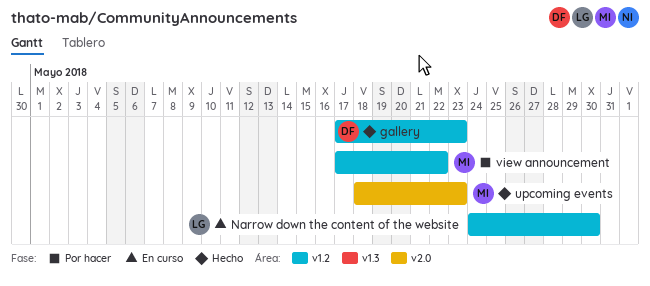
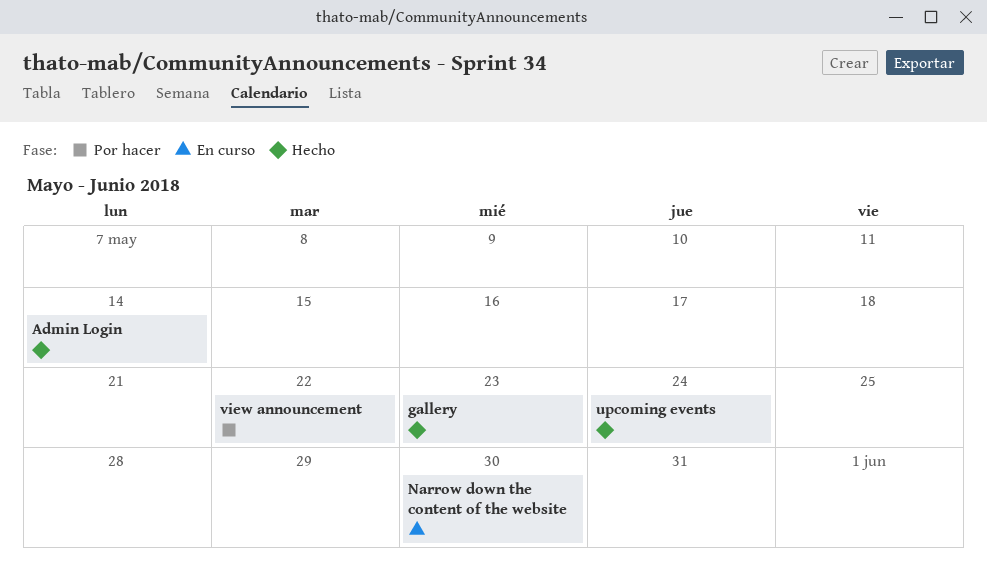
Admin Login: none -> present
upcoming events, due: May 23 -> May 24

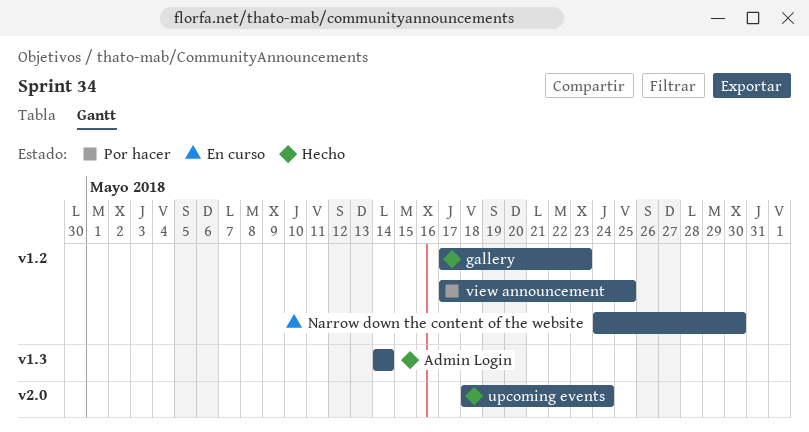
view announcement, due: May 22 -> May 25

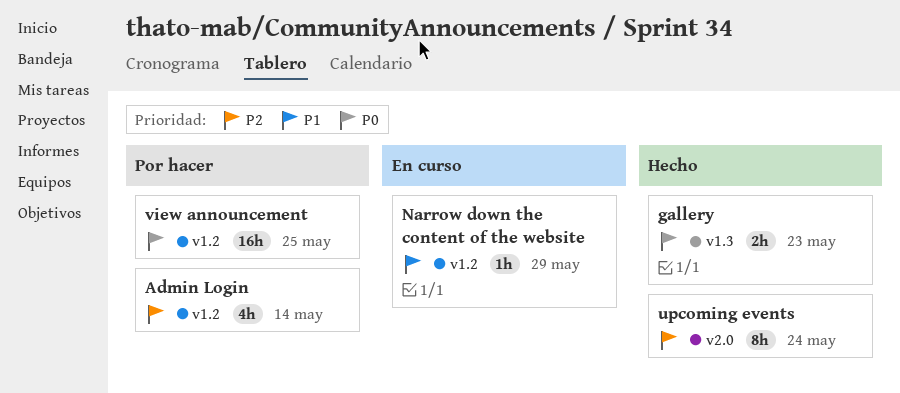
Admin Login, status: Hecho -> Por hacer
Admin Login, label: v1.3 -> v1.2
gallery, label: v1.2 -> v1.3
Narrow down the content of the website, due: May 30 -> May 29

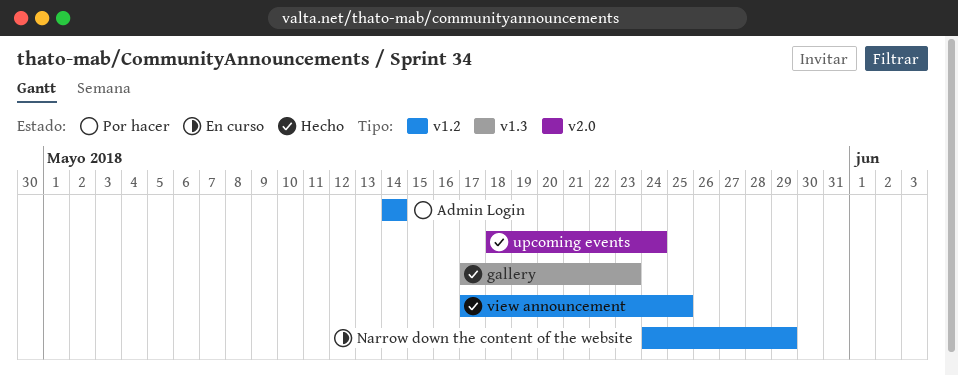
view announcement, status: Por hacer -> Hecho

